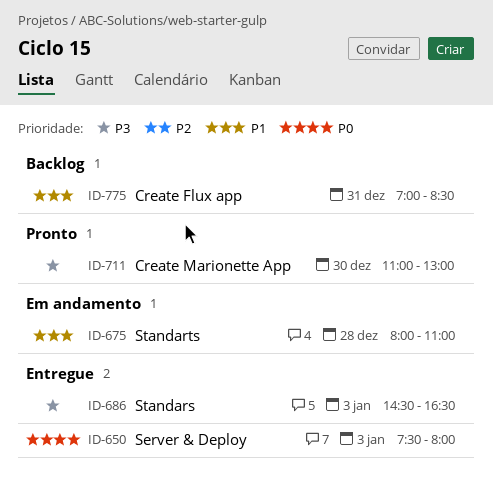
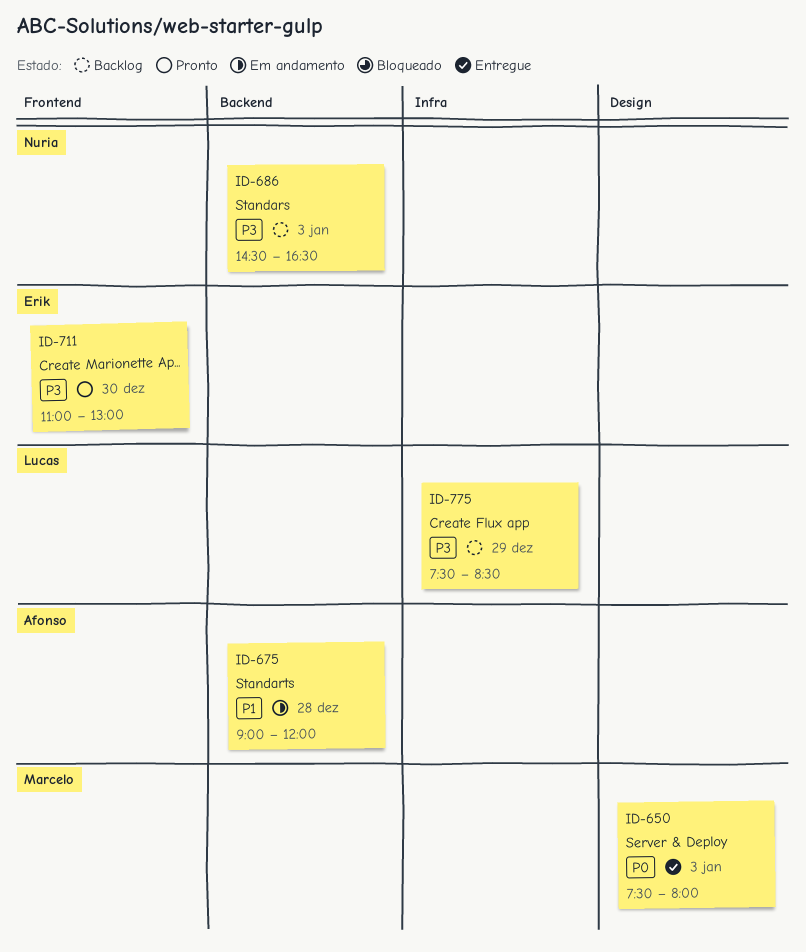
ID-675, begins: 08:00 -> 09:00
ID-675, ends: 11:00 -> 12:00
ID-686, status: Entregue -> Backlog
ID-775, priority: P1 -> P3
ID-775, day: Dec 31 -> Dec 29
ID-775, begins: 07:00 -> 07:30

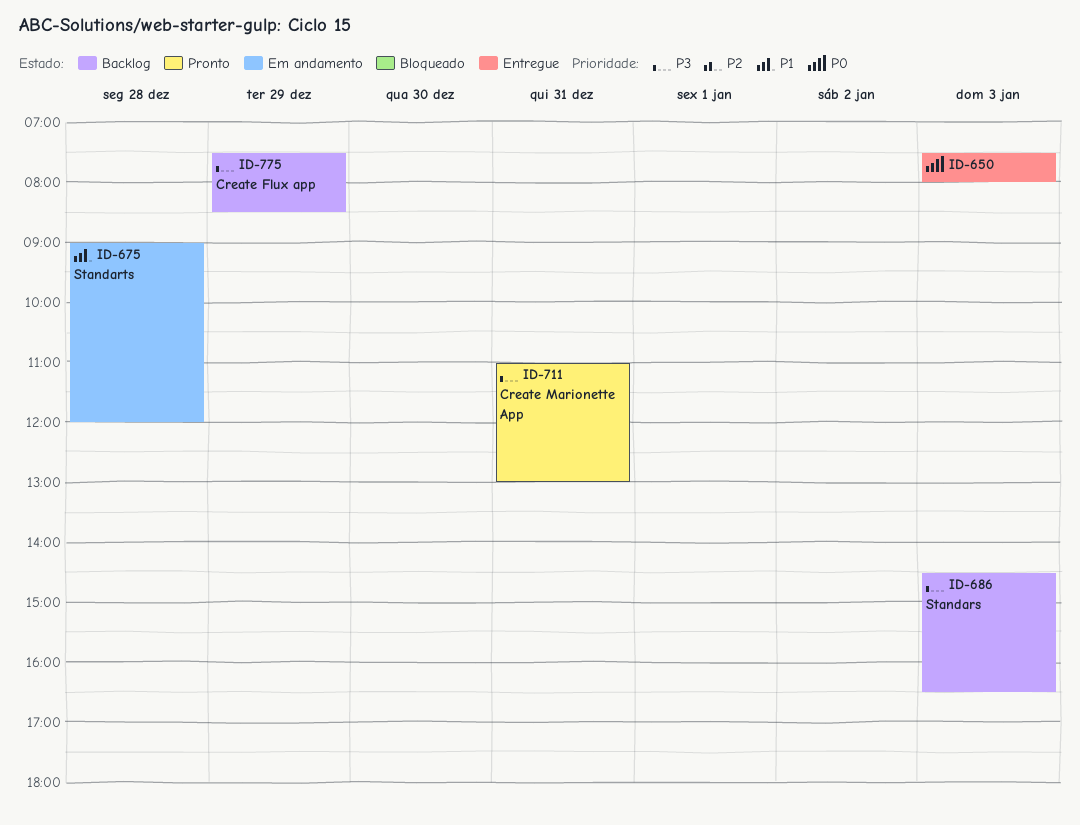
ID-711, day: Dec 30 -> Dec 31

